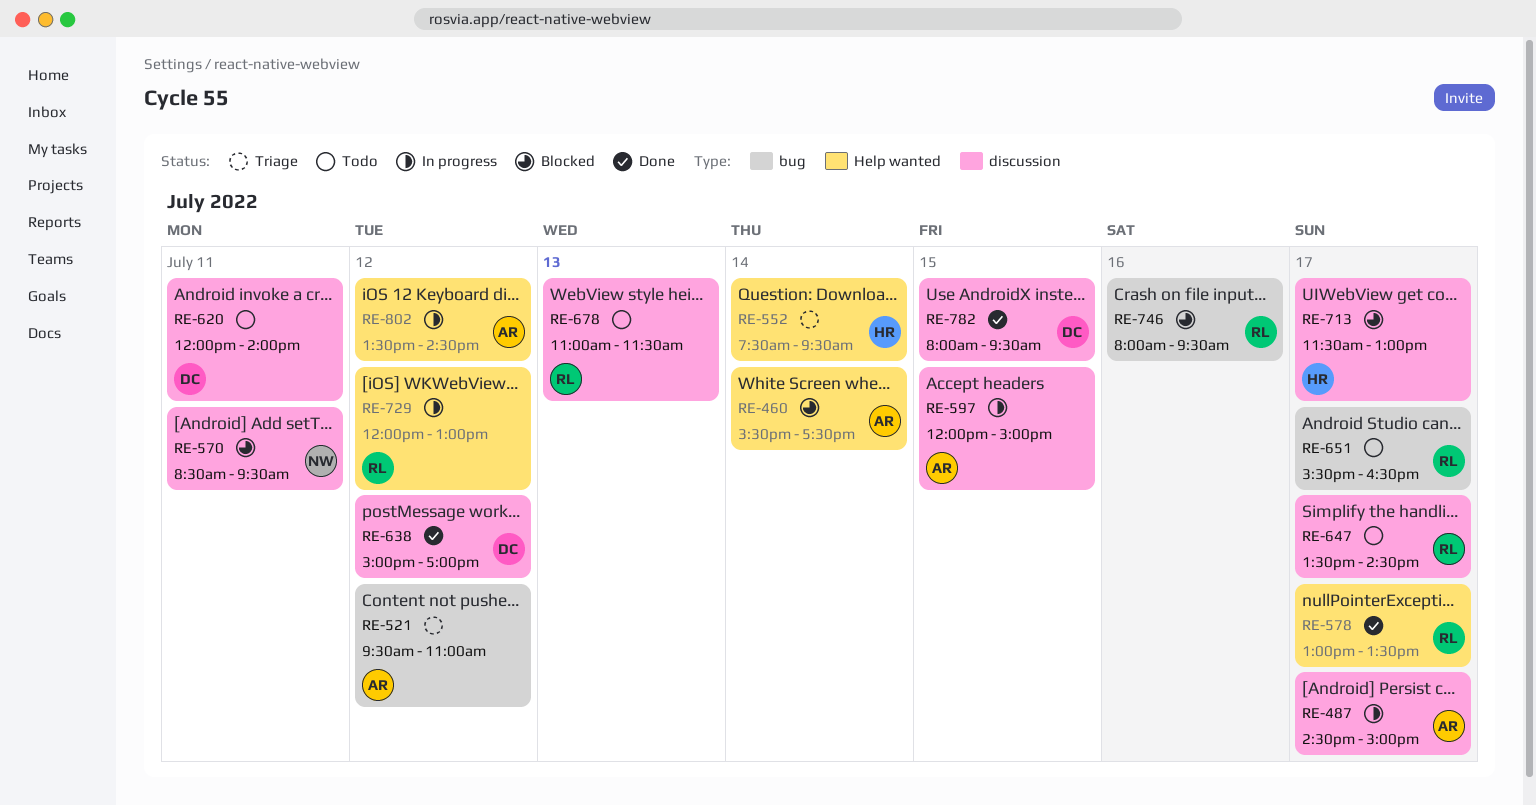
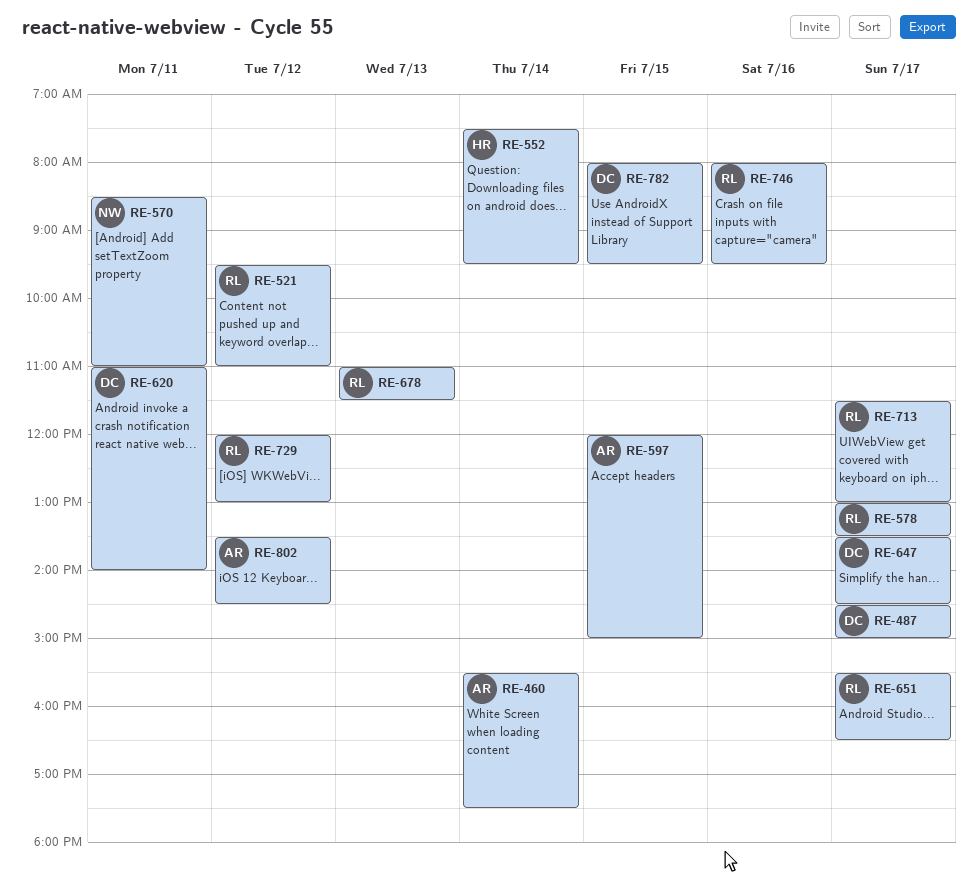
RE-487, owner: AR -> DC
RE-521, owner: AR -> RL
RE-570, ends: 09:30 -> 11:00
RE-620, begins: 12:00 -> 11:00
RE-638: present -> none
RE-647, owner: RL -> DC
RE-713, owner: HR -> RL

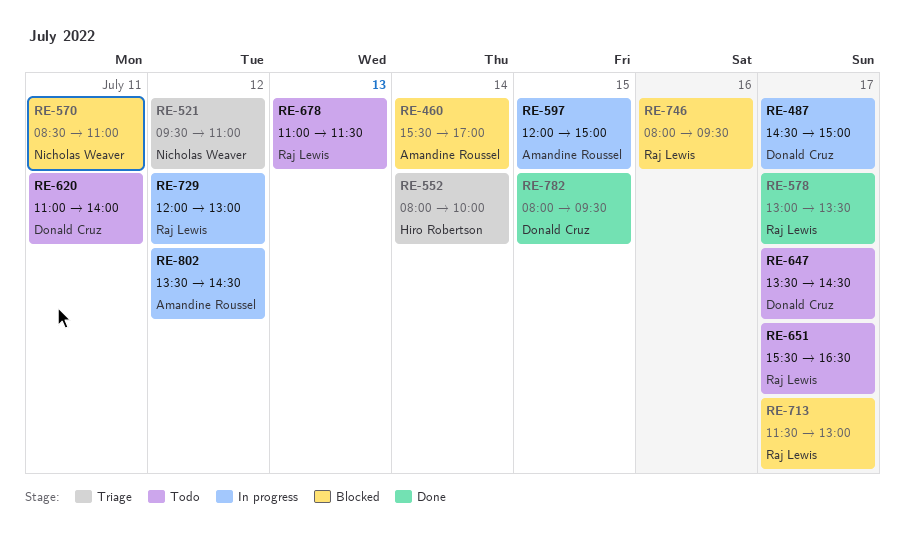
RE-460, ends: 17:30 -> 17:00
RE-521, owner: Raj Lewis -> Nicholas Weaver
RE-552, begins: 07:30 -> 08:00
RE-552, ends: 09:30 -> 10:00

